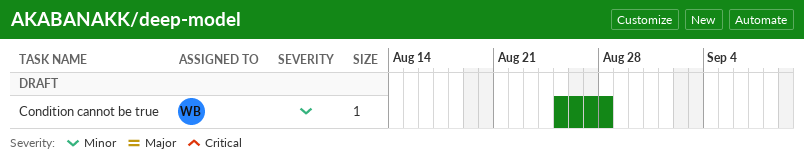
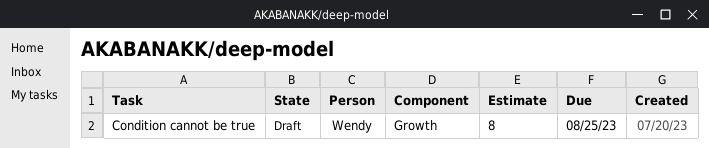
Condition cannot be true, estimate: 1 -> 8
Condition cannot be true, due: Aug 28 -> Aug 25

